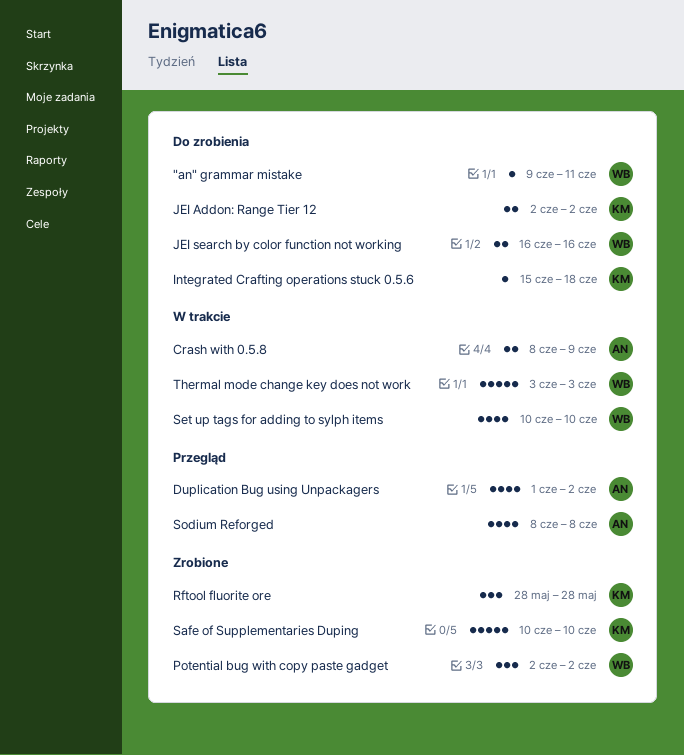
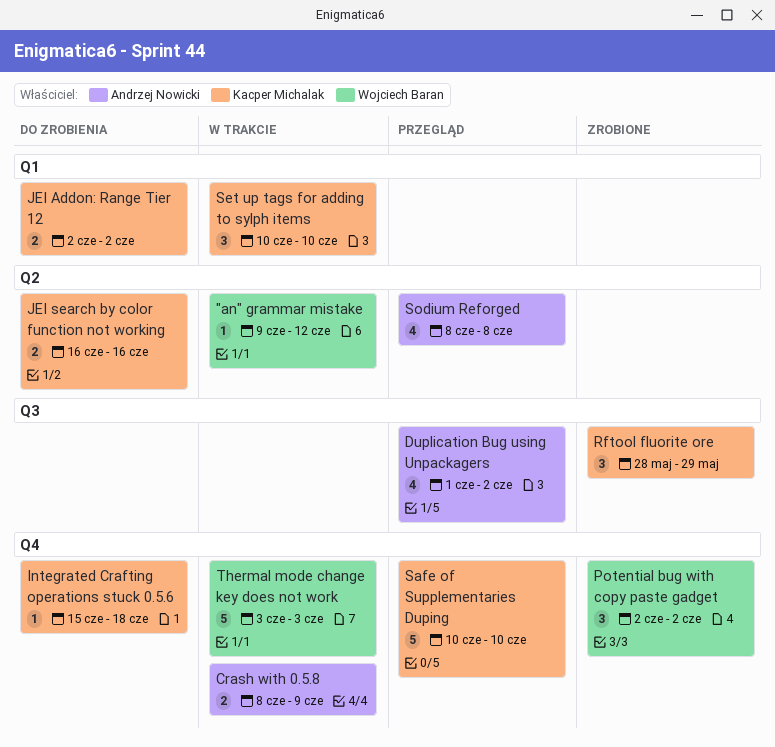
"an" grammar mistake, status: Do zrobienia -> W trakcie
"an" grammar mistake, due: Jun 11 -> Jun 12
JEI search by color function not working, owner: Wojciech Baran -> Kacper Michalak
Rftool fluorite ore, due: May 28 -> May 29
Safe of Supplementaries Duping, status: Zrobione -> Przegląd
Set up tags for adding to sylph items, owner: Wojciech Baran -> Kacper Michalak
Set up tags for adding to sylph items, estimate: 4 -> 3

